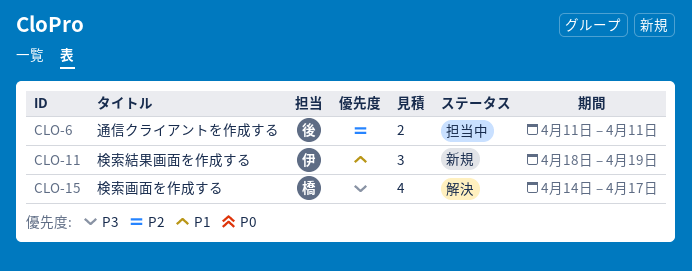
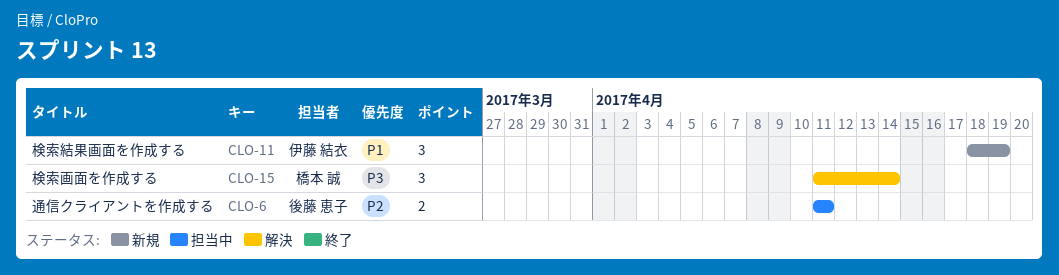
CLO-15, estimate: 4 -> 3
CLO-15, start: Apr 14 -> Apr 11
CLO-15, due: Apr 17 -> Apr 14

